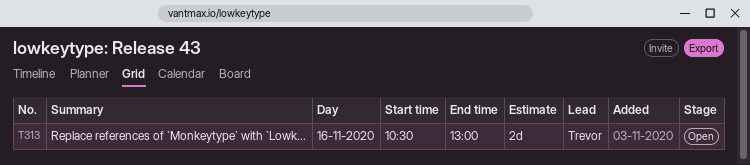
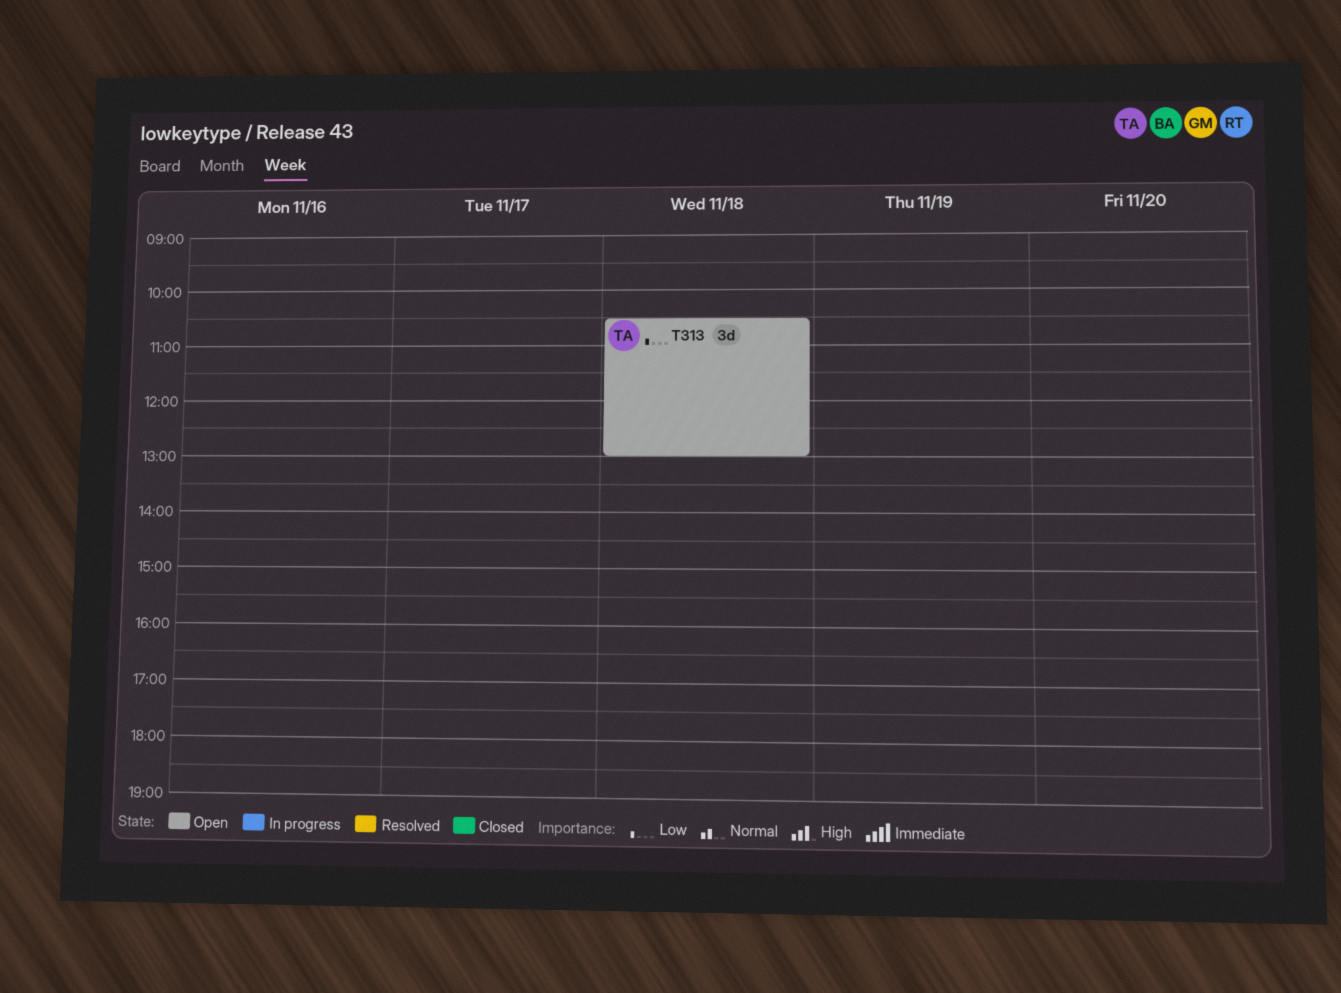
T313, estimate: 2d -> 3d
T313, day: Nov 16 -> Nov 18

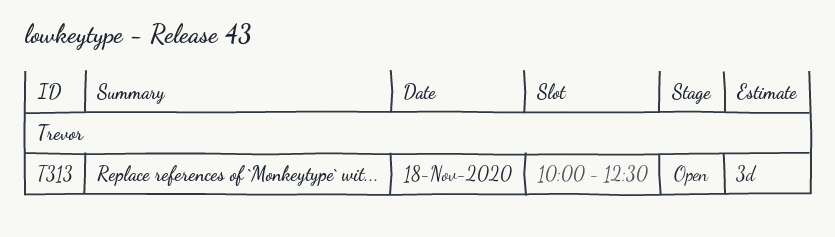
T313, begins: 10:30 -> 10:00
T313, ends: 13:00 -> 12:30

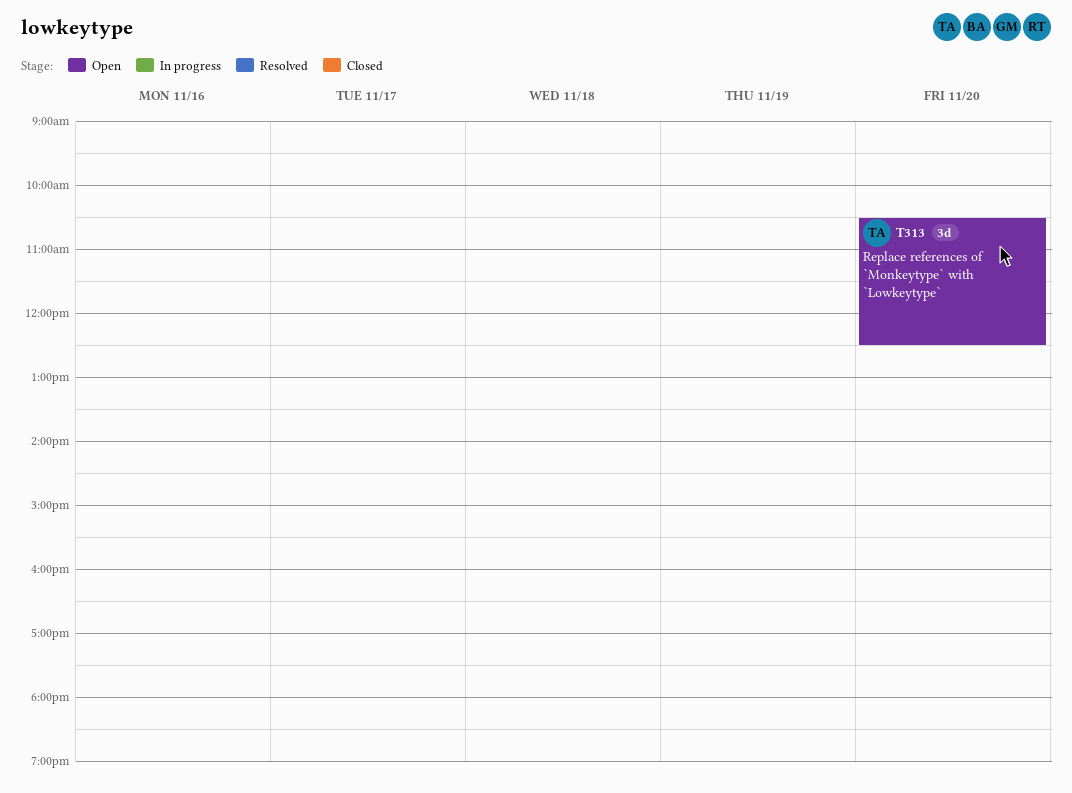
T313, day: Nov 18 -> Nov 20
T313, begins: 10:00 -> 10:30

